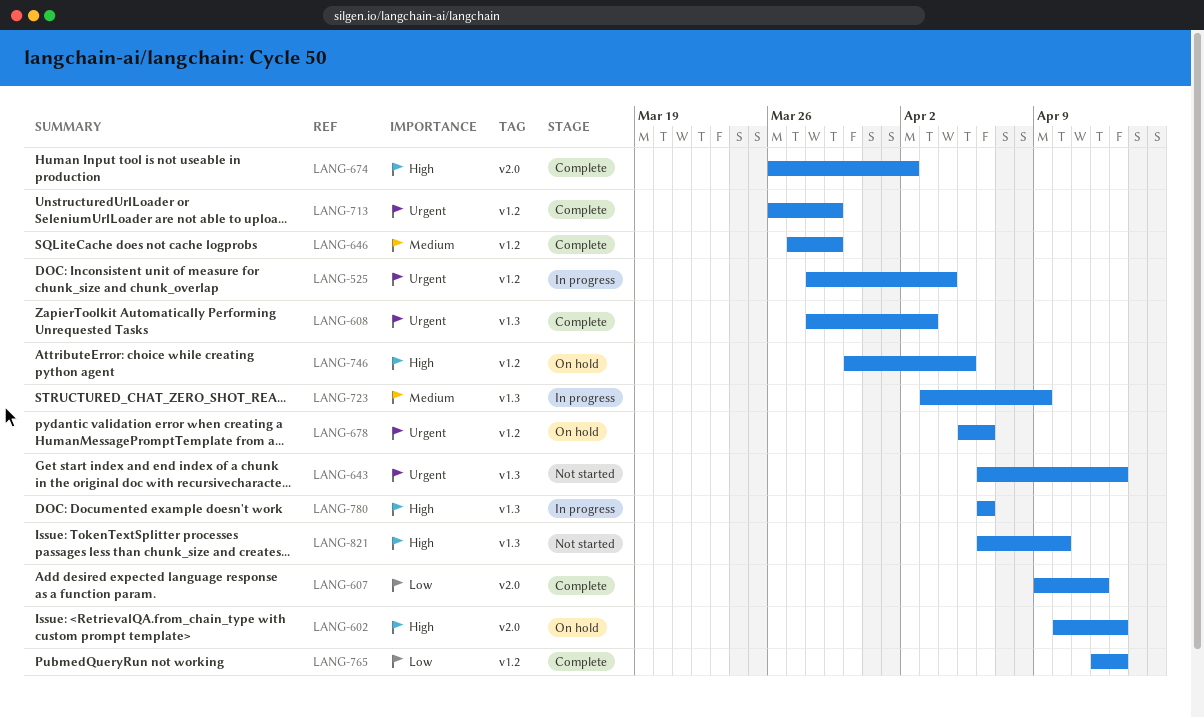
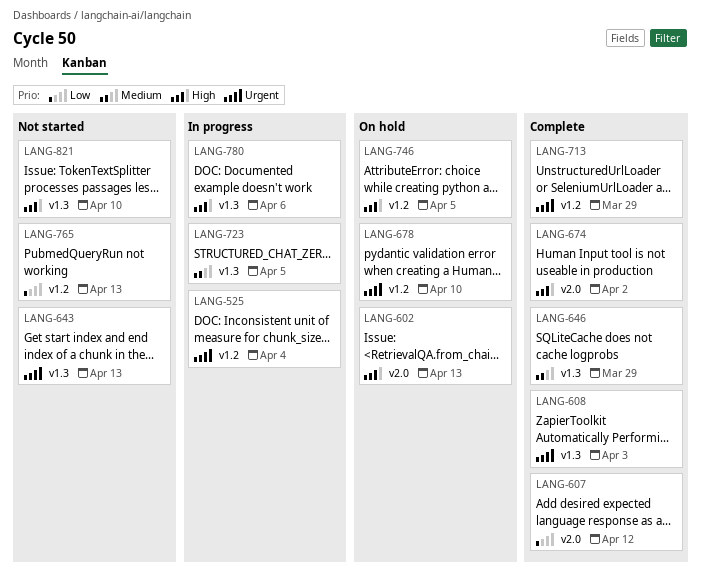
LANG-646, label: v1.2 -> v1.3
LANG-678, due: Apr 6 -> Apr 10
LANG-723, due: Apr 9 -> Apr 5
LANG-765, status: Complete -> Not started

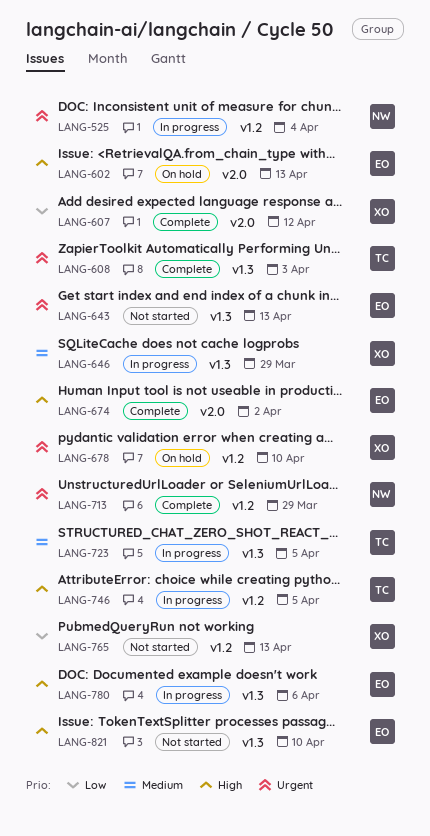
LANG-646, status: Complete -> In progress
LANG-746, status: On hold -> In progress

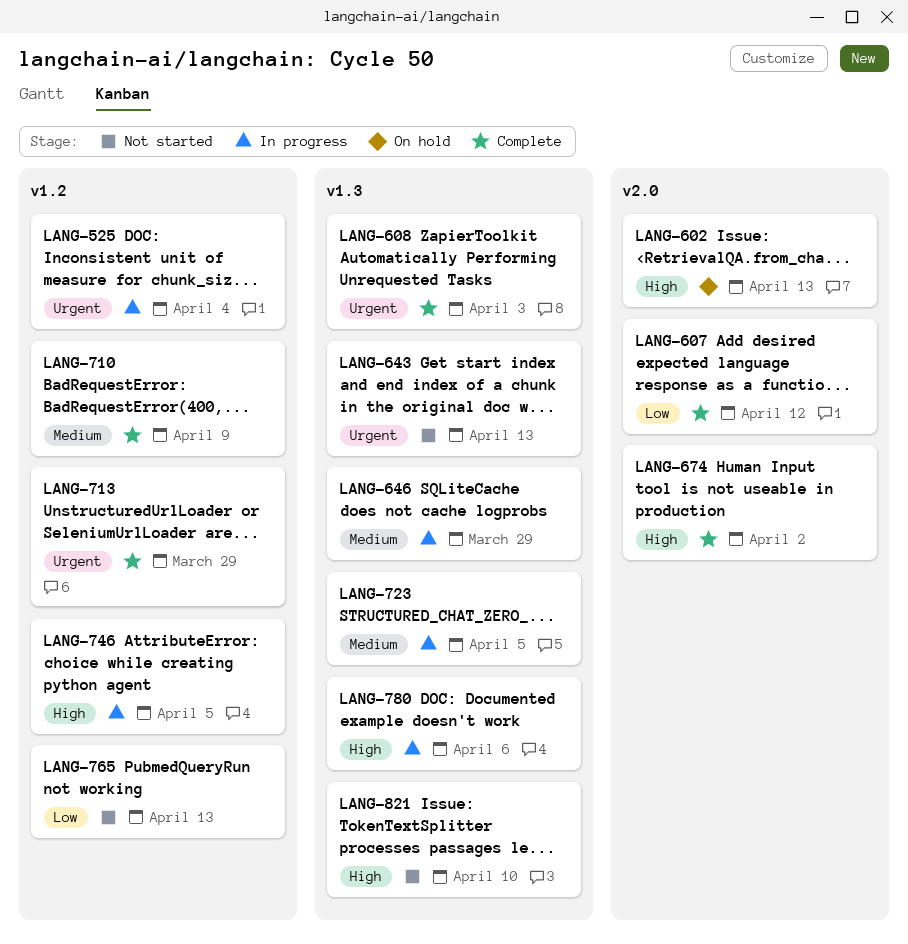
LANG-678: present -> none
LANG-710: none -> present

